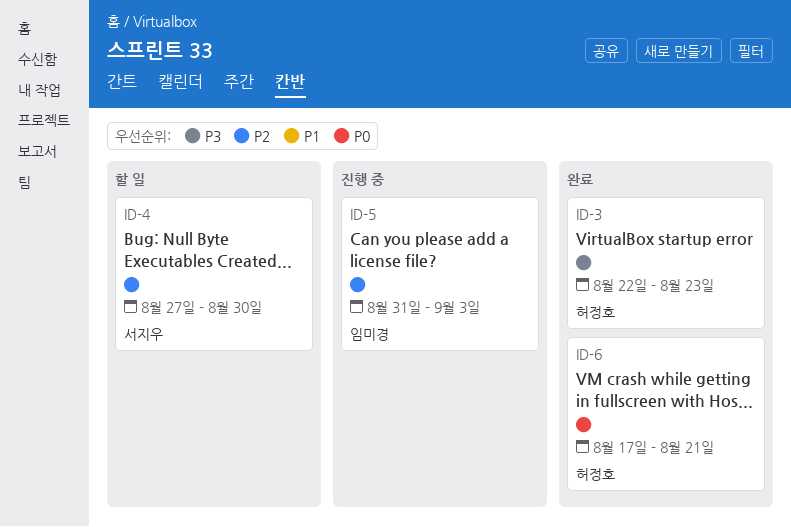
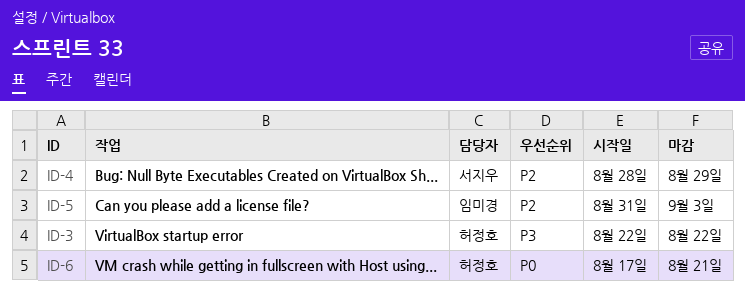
ID-3, due: Aug 23 -> Aug 22
ID-4, start: Aug 27 -> Aug 28
ID-4, due: Aug 30 -> Aug 29

